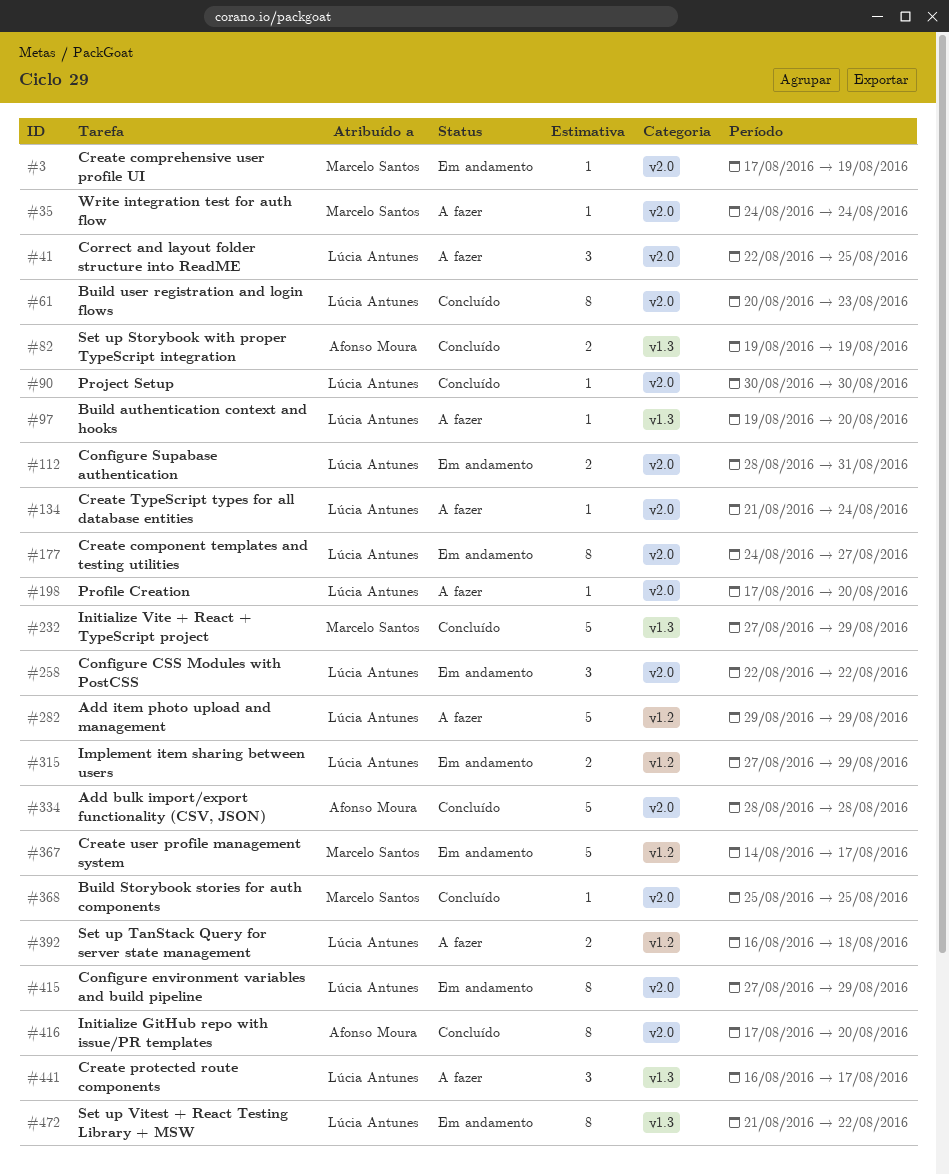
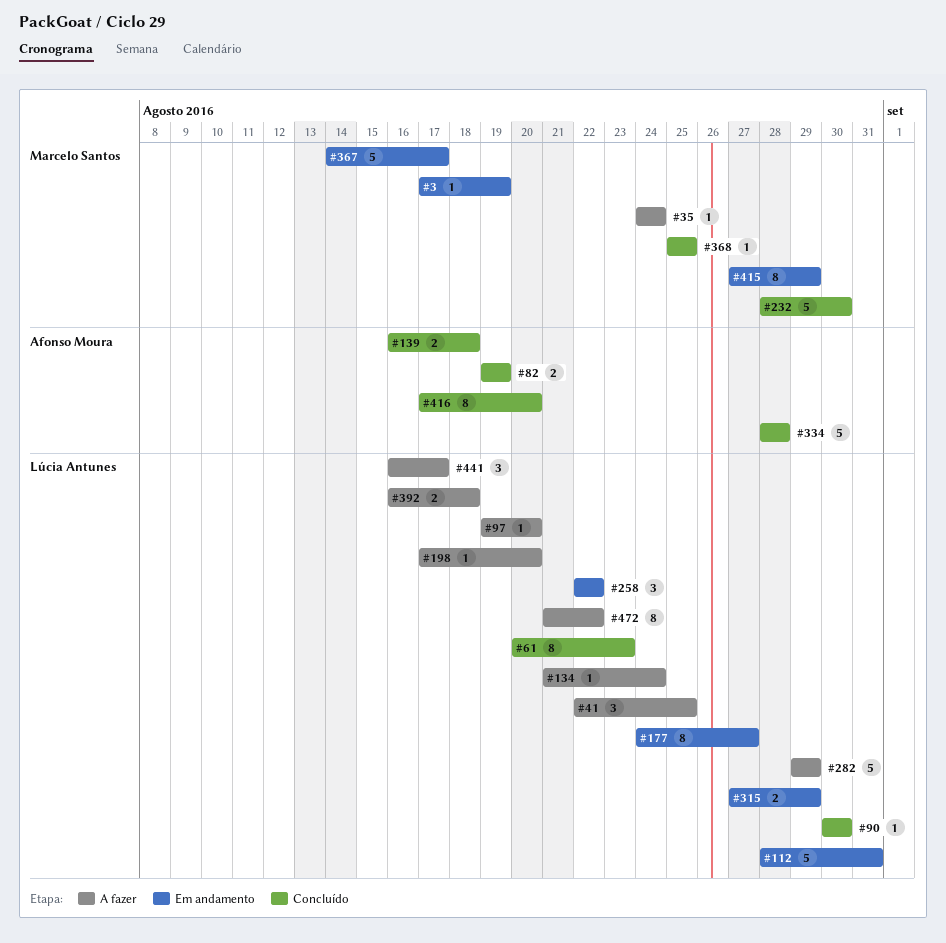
#112, estimate: 2 -> 5
#139: none -> present
#232, start: Aug 27 -> Aug 28
#232, due: Aug 29 -> Aug 30
#415, owner: Lúcia Antunes -> Marcelo Santos
#472, status: Em andamento -> A fazer

